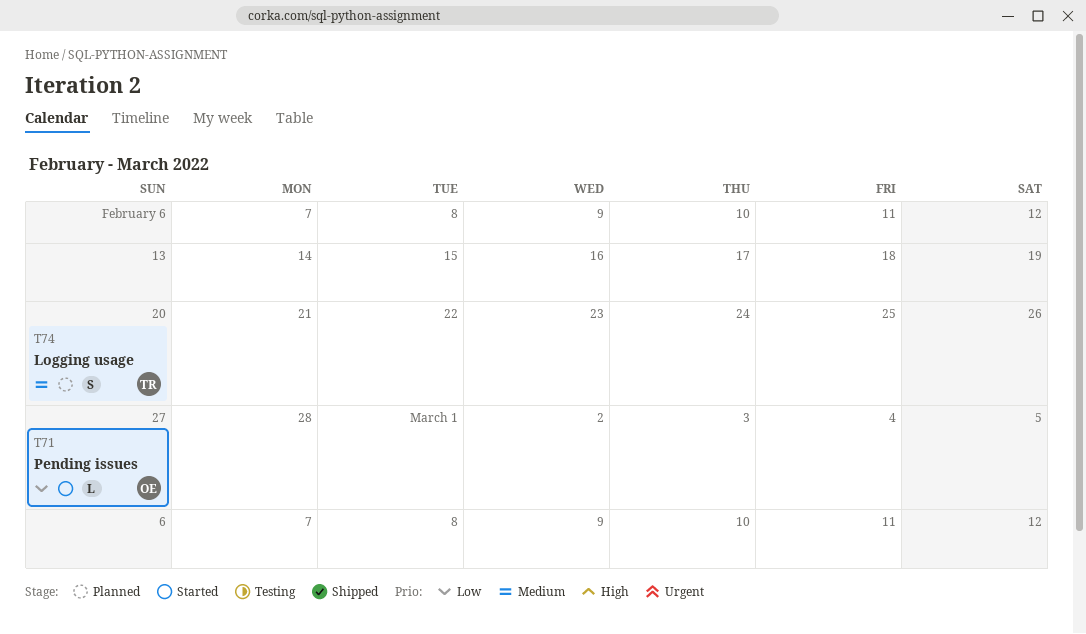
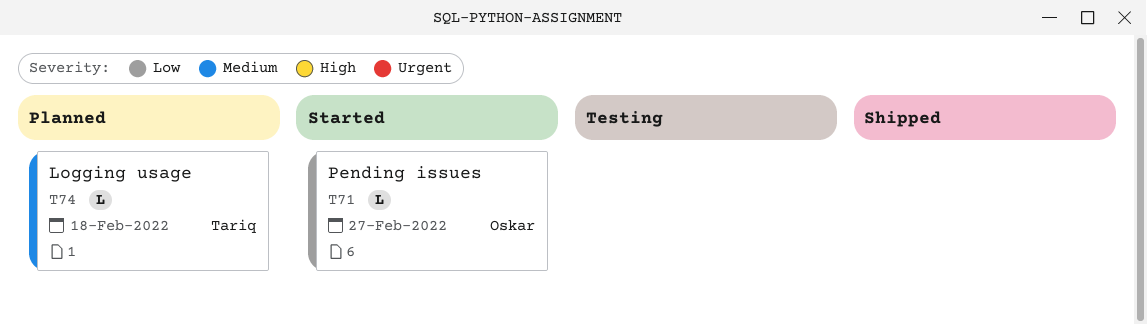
T74, estimate: S -> L
T74, due: Feb 20 -> Feb 18

